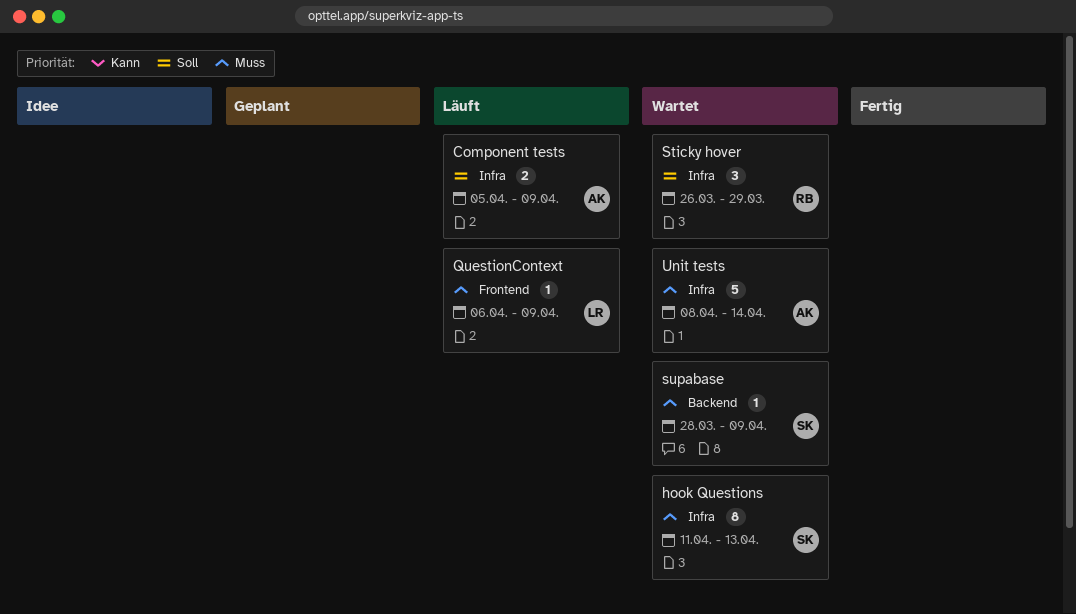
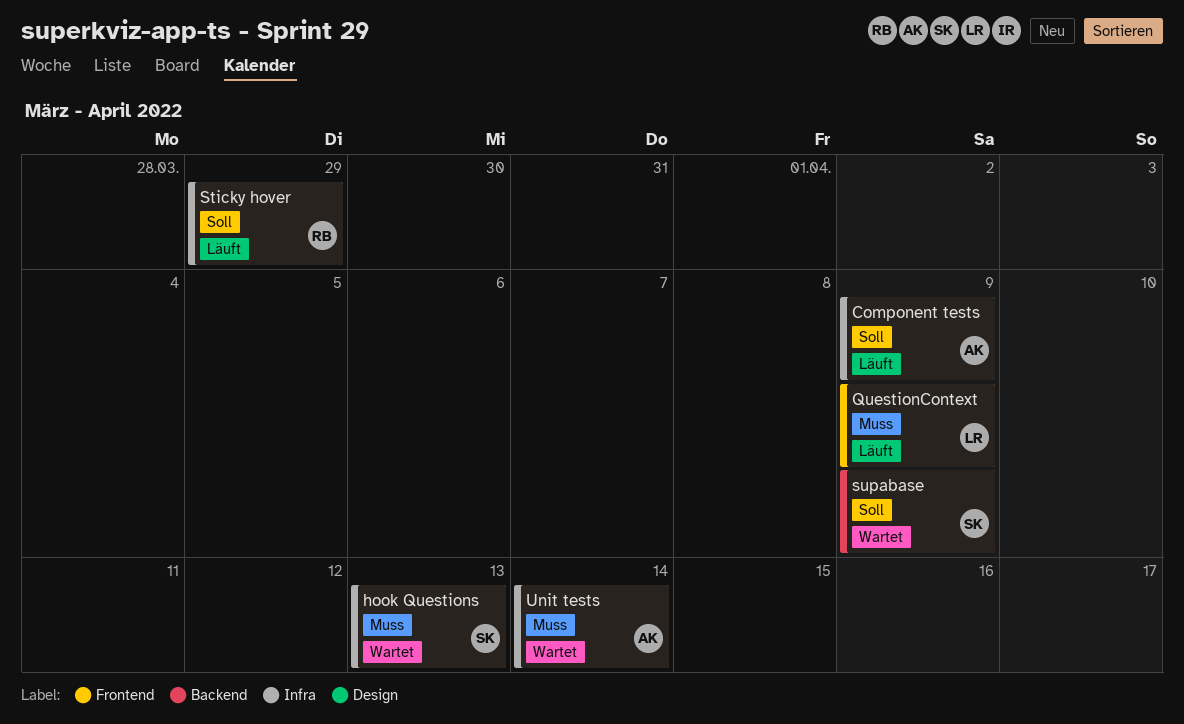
Sticky hover, status: Wartet -> Läuft
supabase, priority: Muss -> Soll

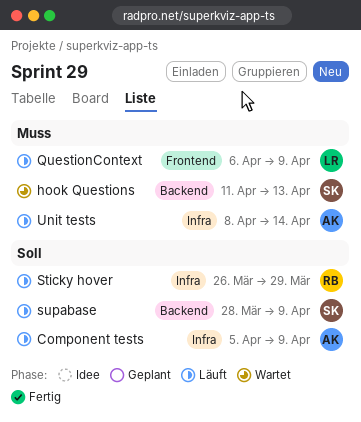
hook Questions, label: Infra -> Backend
supabase, status: Wartet -> Läuft
Unit tests, status: Wartet -> Läuft

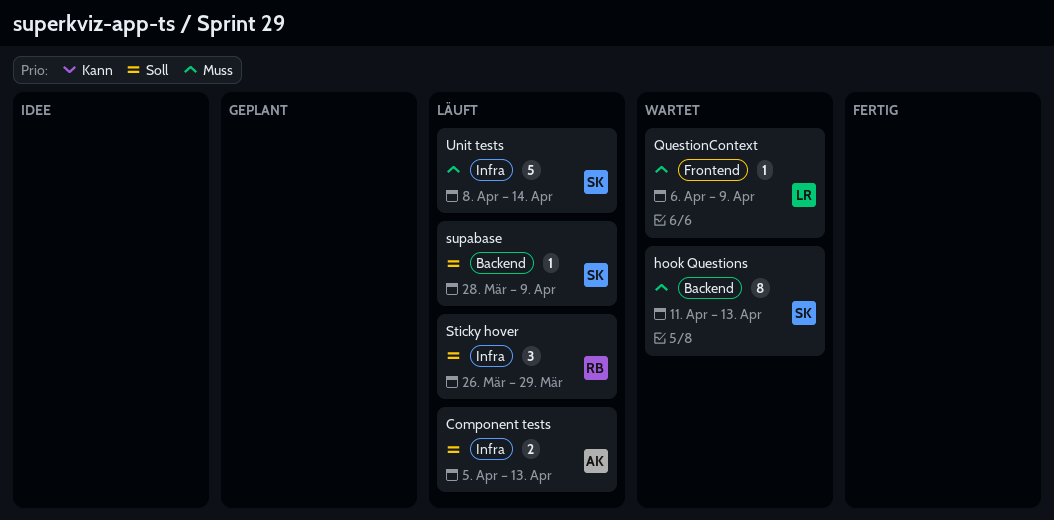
Component tests, due: Apr 9 -> Apr 13
QuestionContext, status: Läuft -> Wartet
Unit tests, owner: AK -> SK

